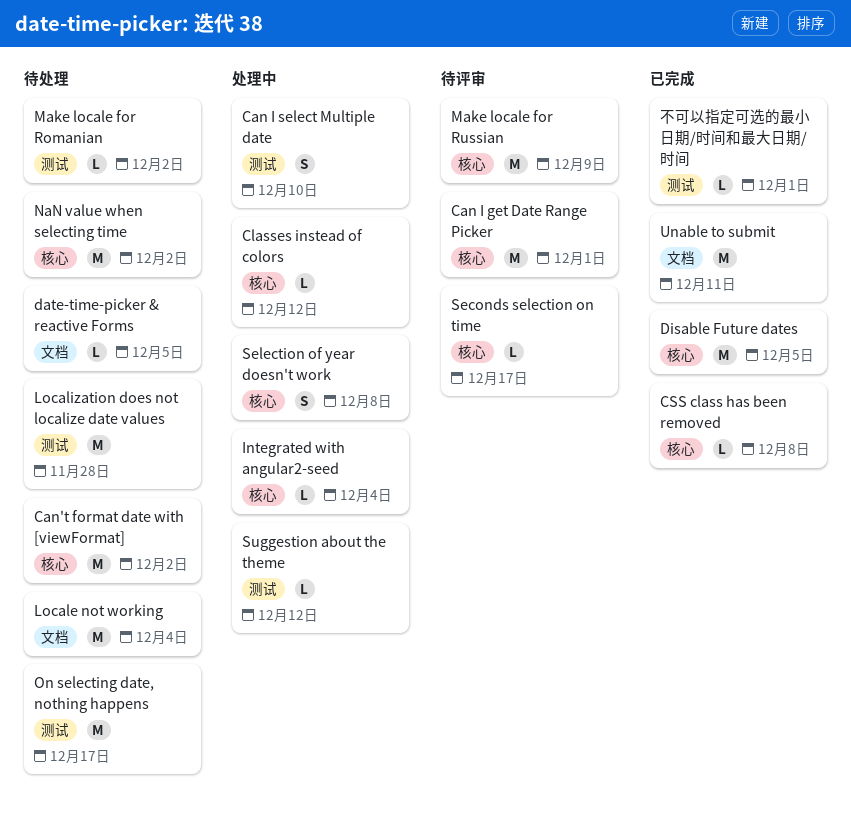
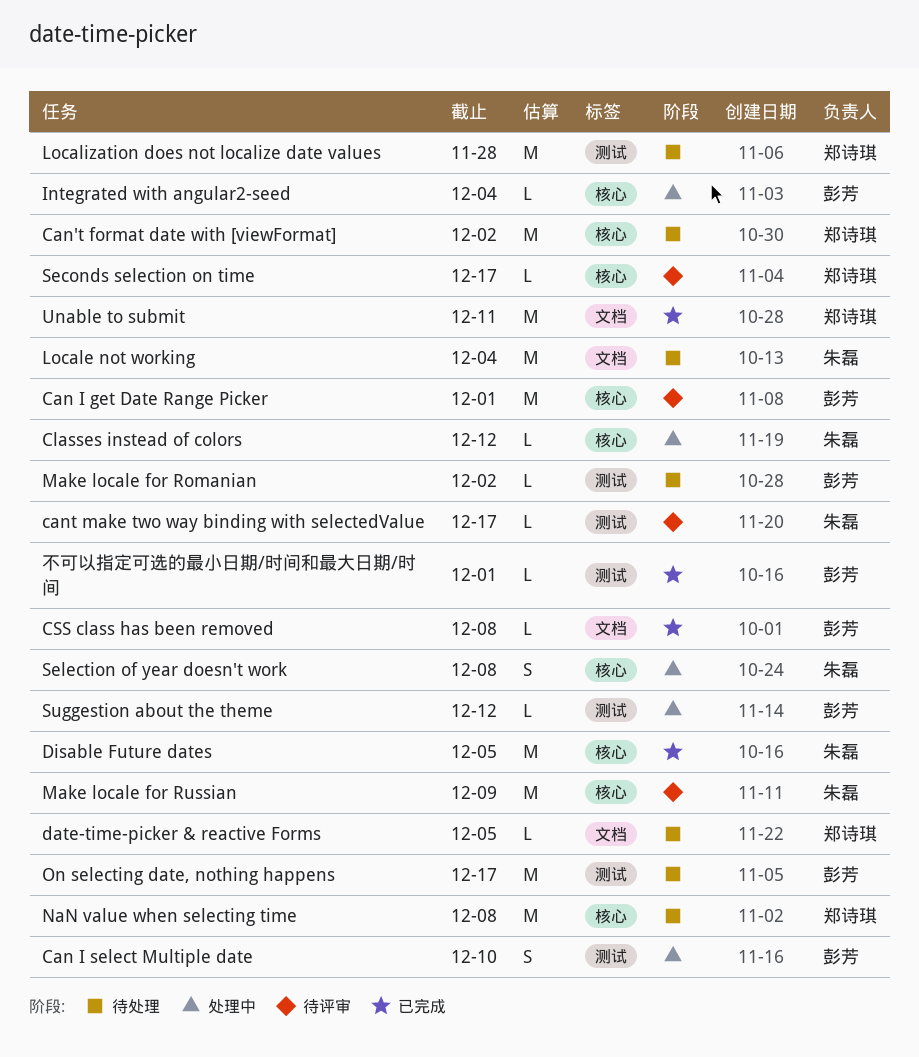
cant make two way binding with selectedValue: none -> present
CSS class has been removed, label: 核心 -> 文档
NaN value when selecting time, due: Dec 2 -> Dec 8

